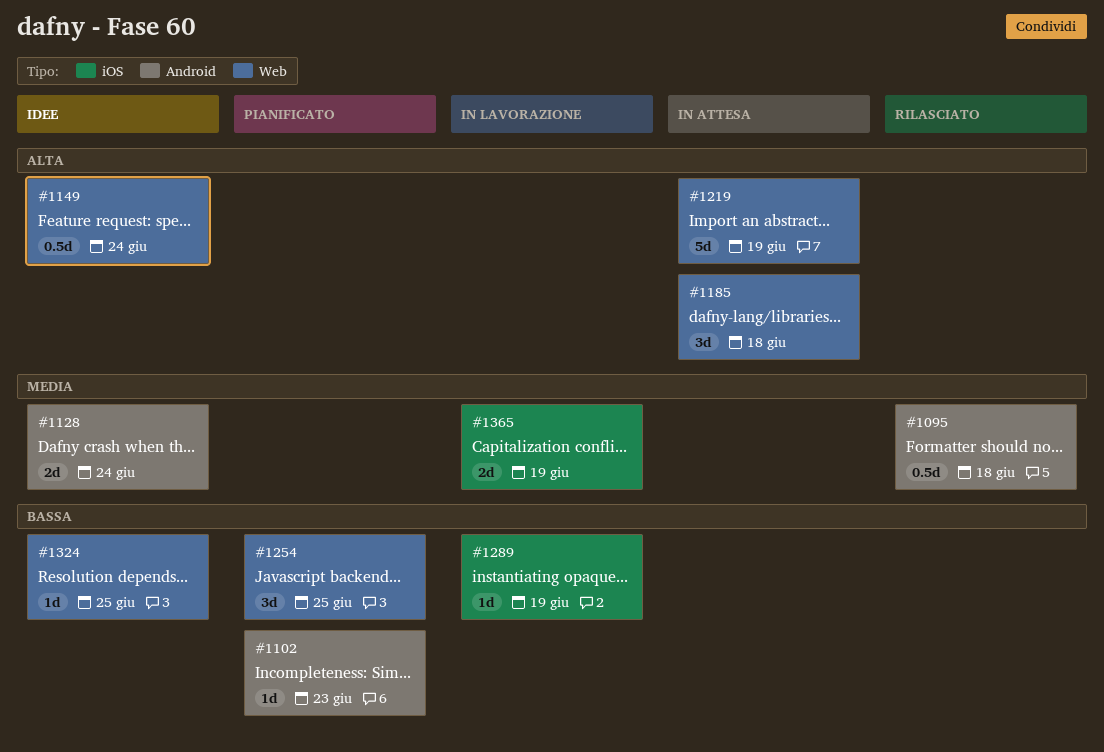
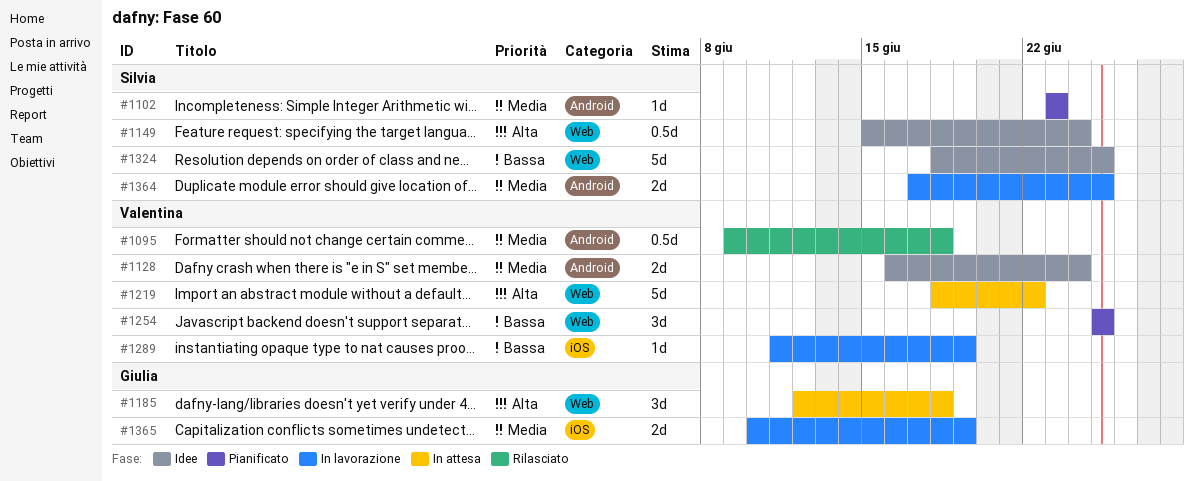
#1102, priority: Bassa -> Media
#1219, due: Jun 19 -> Jun 22
#1324, estimate: 1d -> 5d
#1364: none -> present

